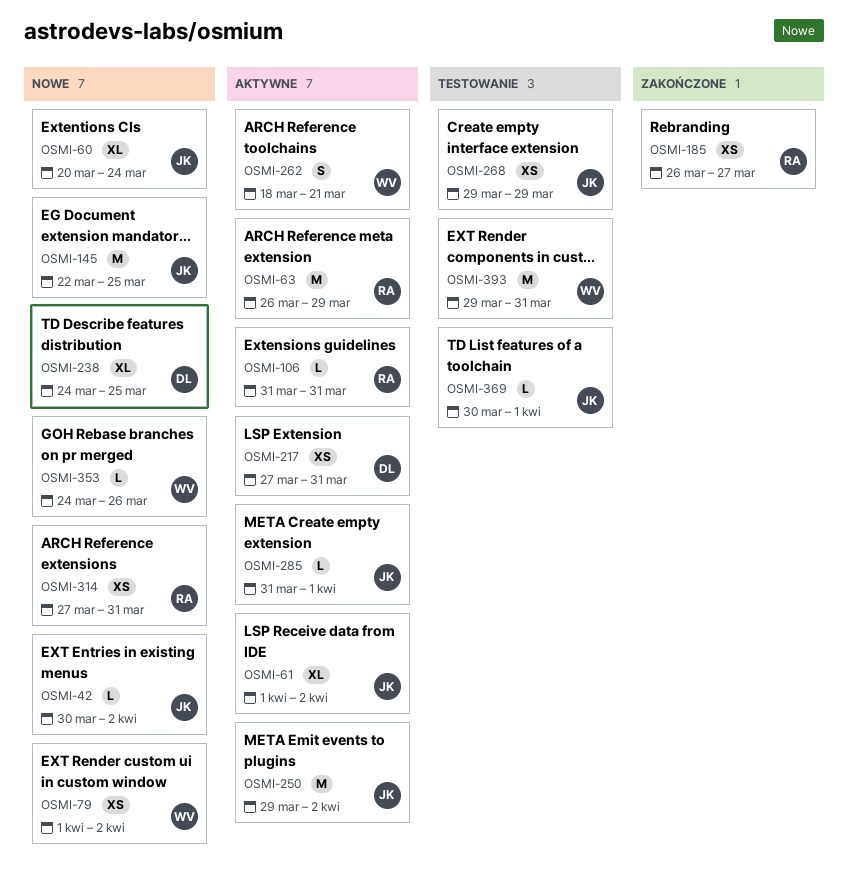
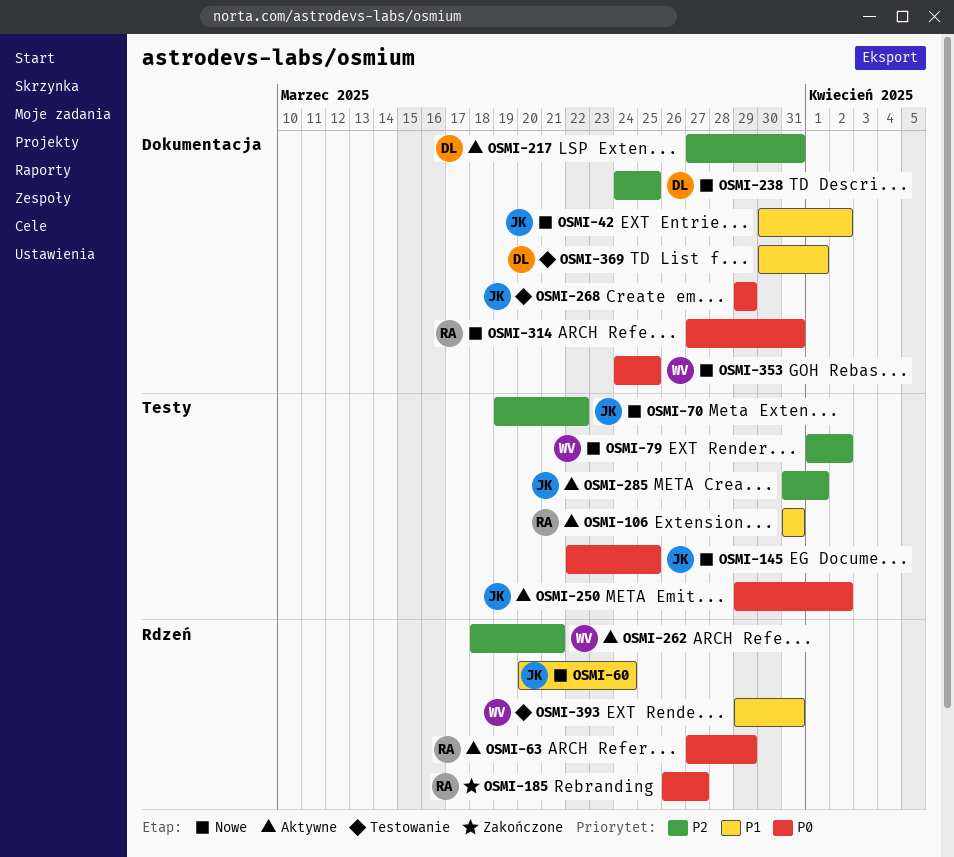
OSMI-61: present -> none
OSMI-63, start: Mar 26 -> Mar 27
OSMI-70: none -> present
OSMI-353, due: Mar 26 -> Mar 25
OSMI-369, owner: JK -> DL

